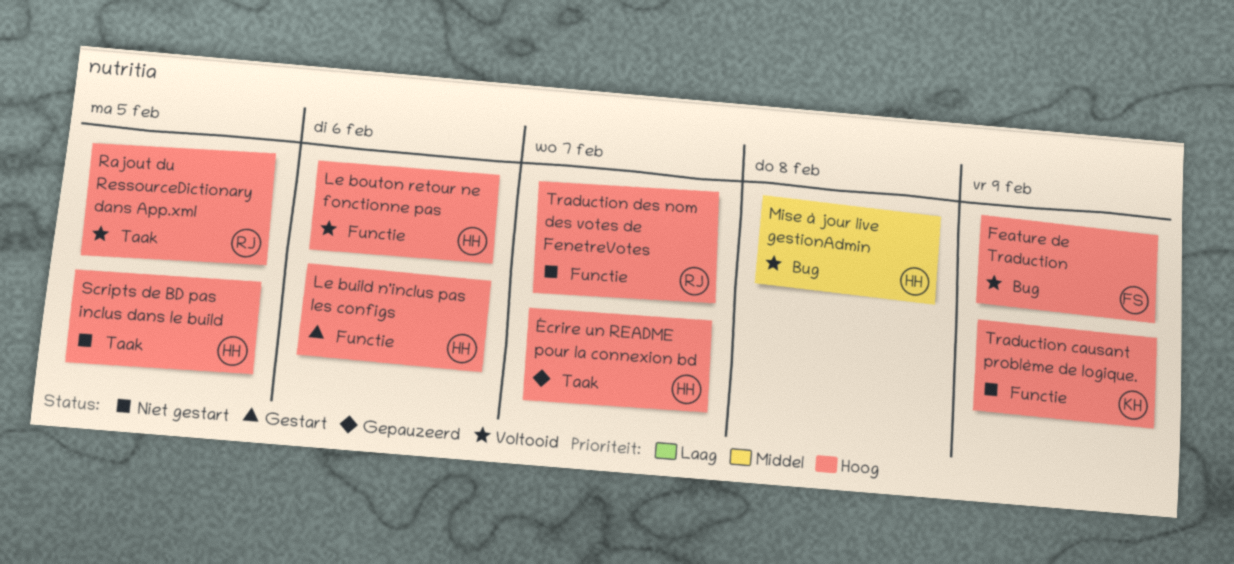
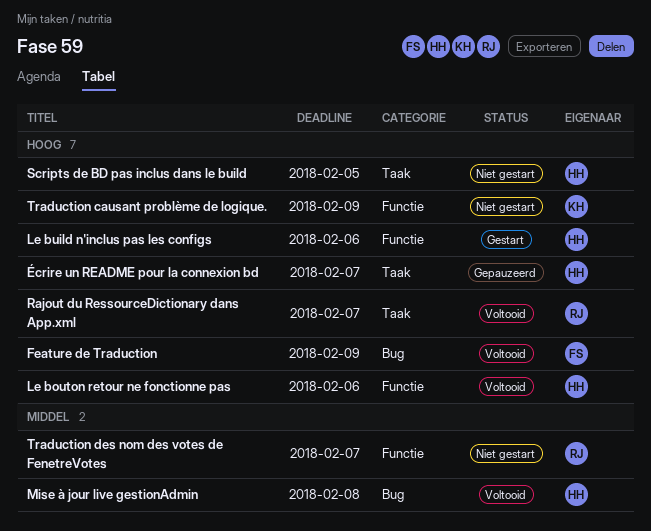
Rajout du RessourceDictionary dans App.xml, due: Feb 5 -> Feb 7
Traduction des nom des votes de FenetreVotes, priority: Hoog -> Middel

